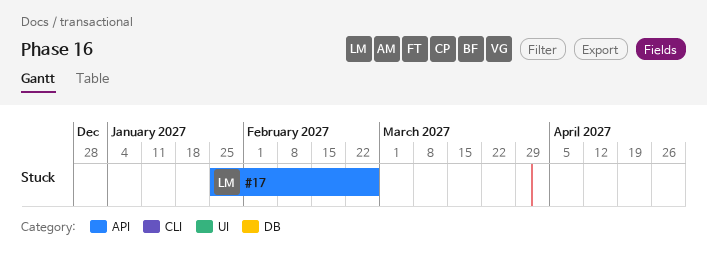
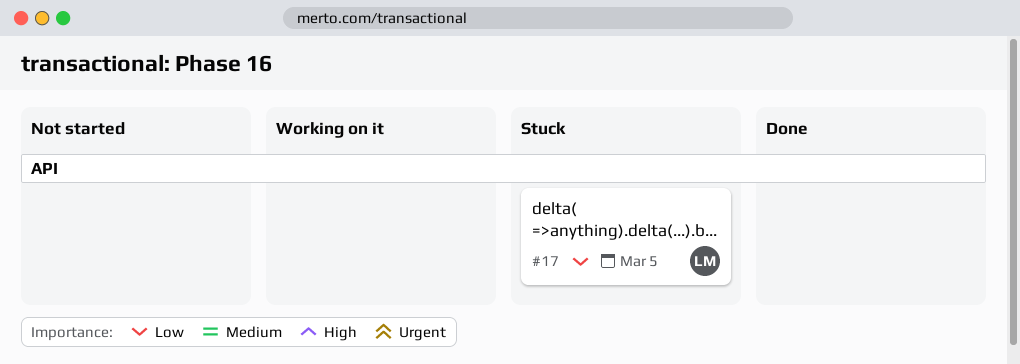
#17, due: Feb 26 -> Mar 5

